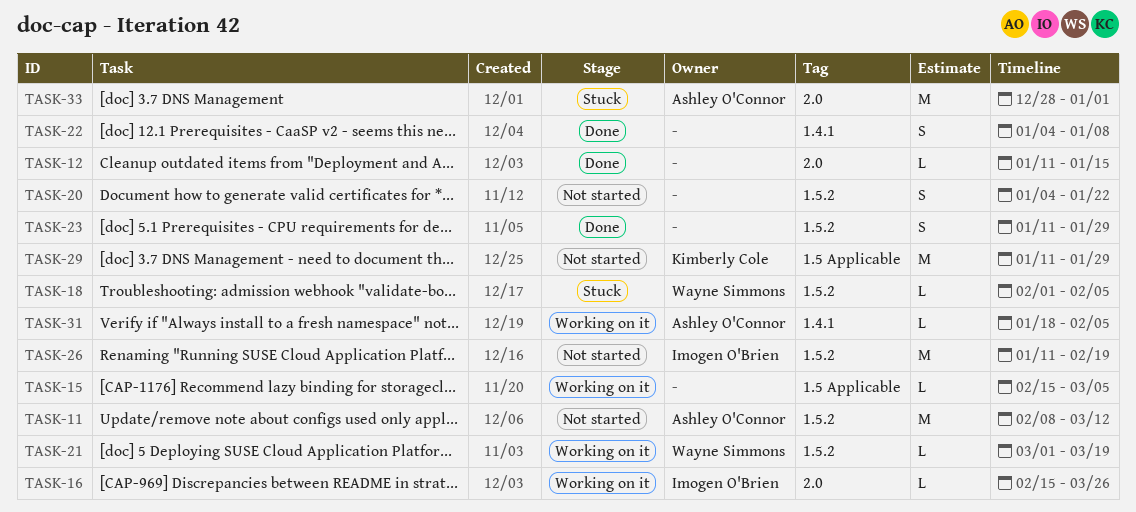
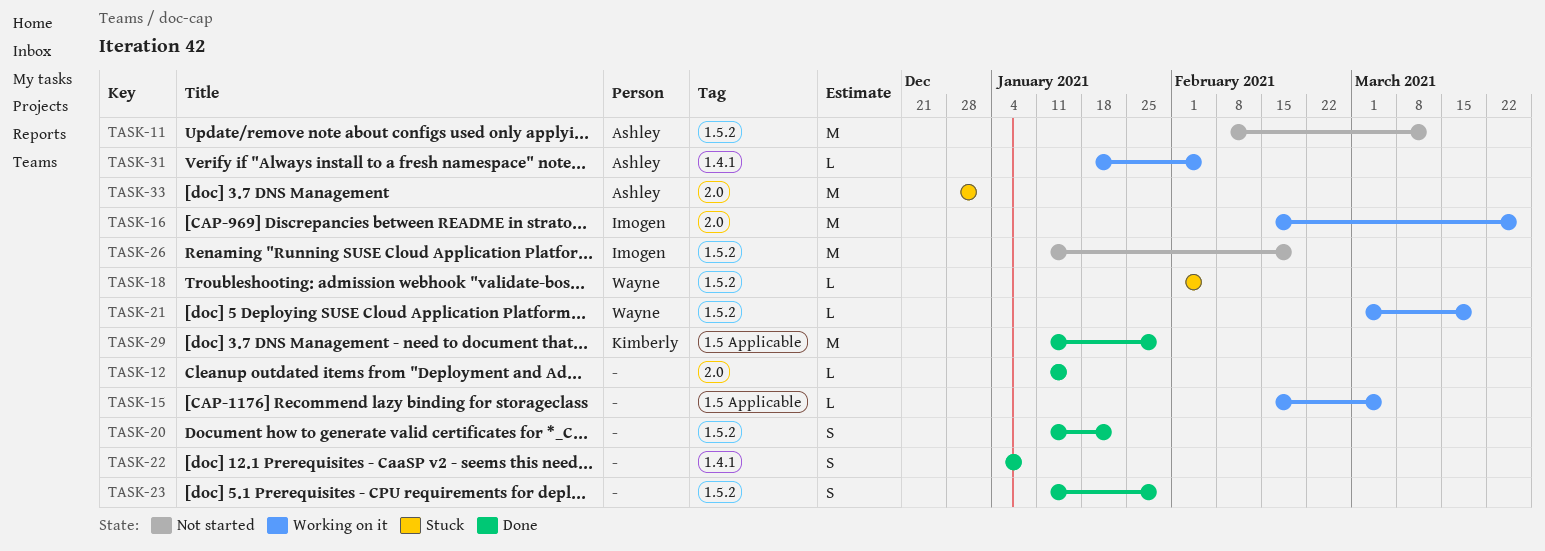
TASK-16, estimate: L -> M
TASK-20, status: Not started -> Done
TASK-20, start: Jan 4 -> Jan 11
TASK-29, status: Not started -> Done

